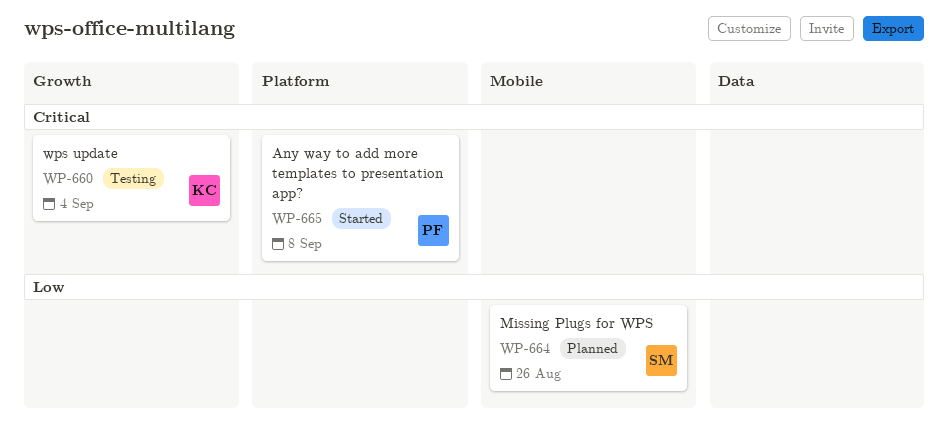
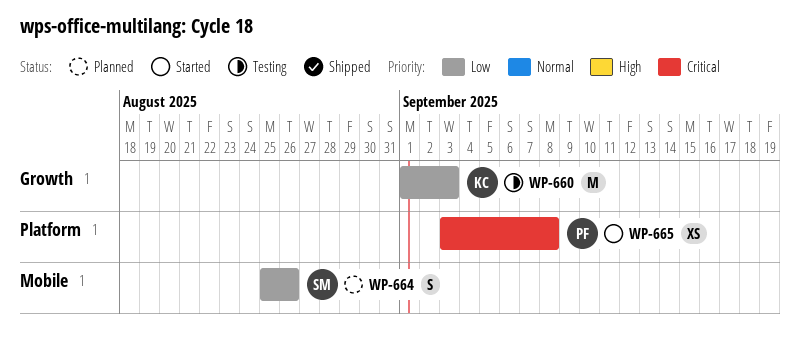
WP-660, priority: Critical -> Low
WP-660, due: Sep 4 -> Sep 3

